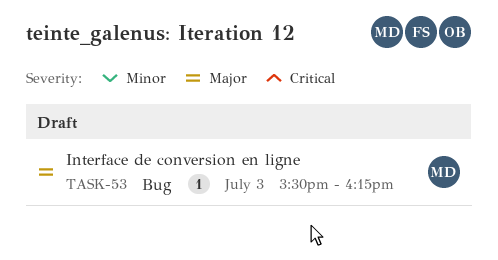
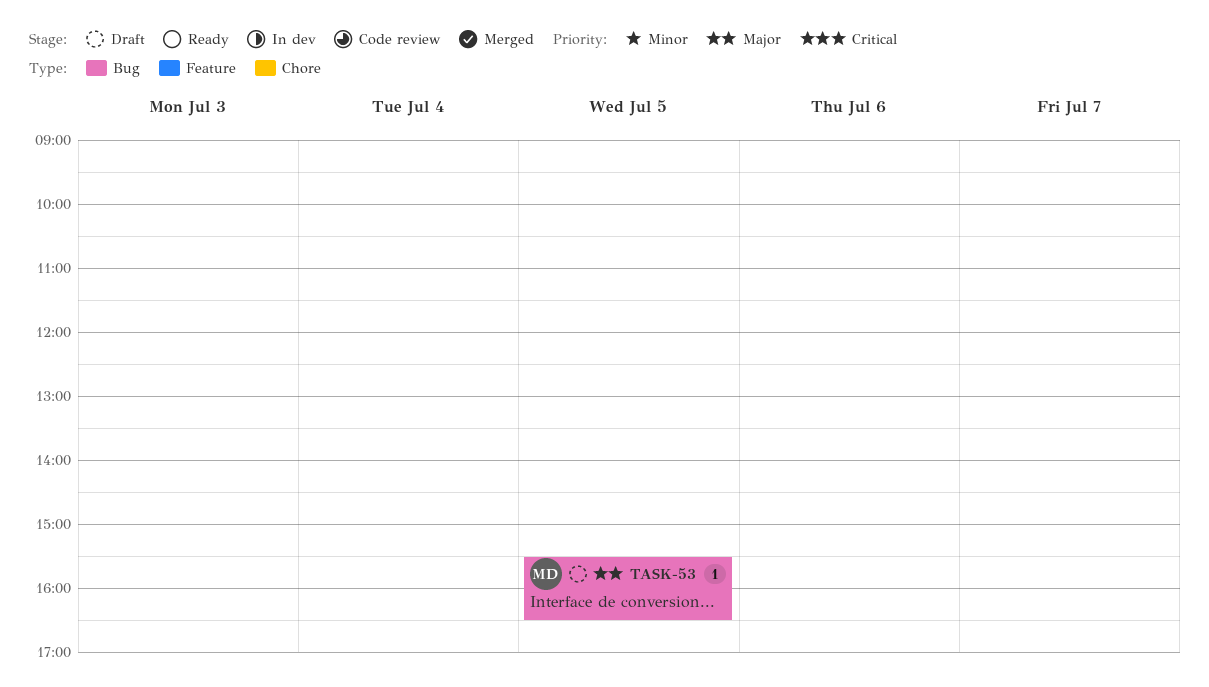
TASK-53, day: Jul 3 -> Jul 5
TASK-53, ends: 16:15 -> 16:30

